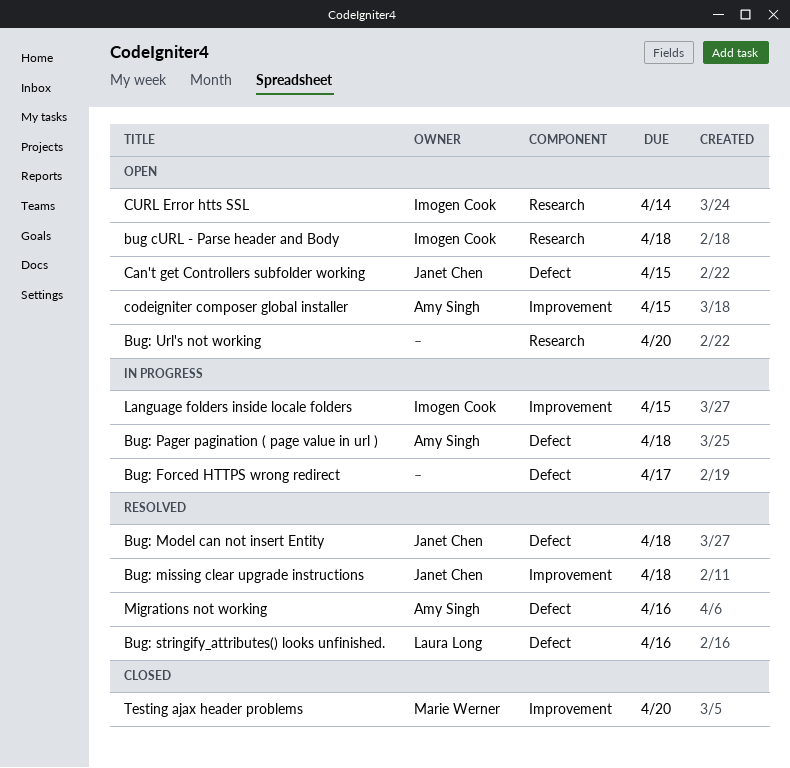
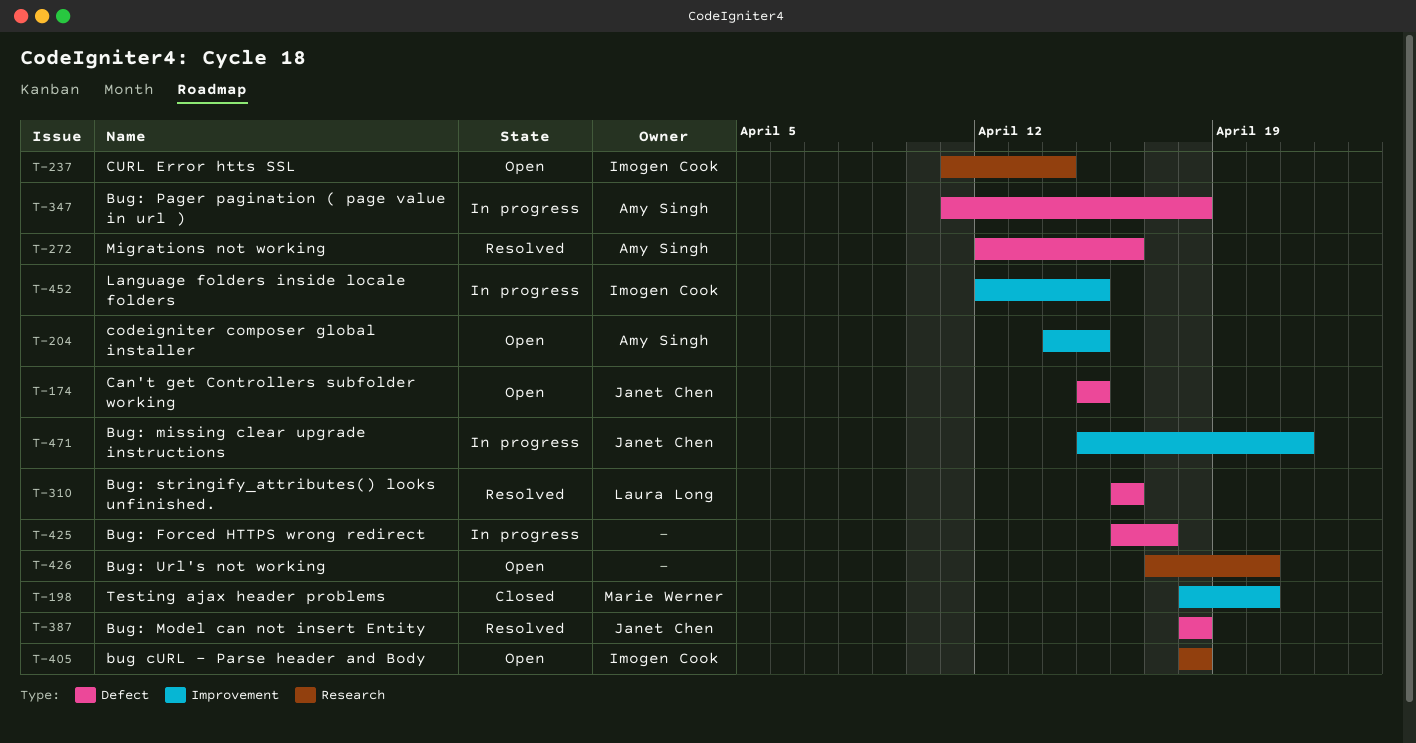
Bug: missing clear upgrade instructions, status: Resolved -> In progress
Bug: missing clear upgrade instructions, due: Apr 18 -> Apr 21

